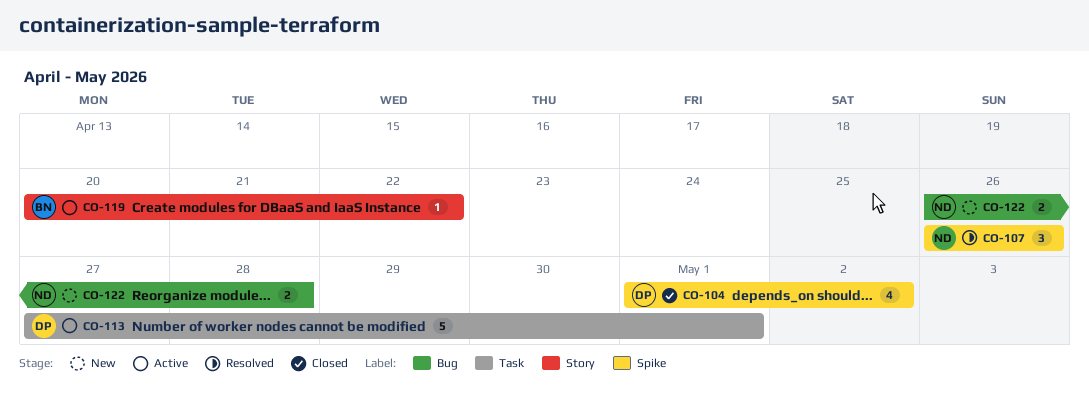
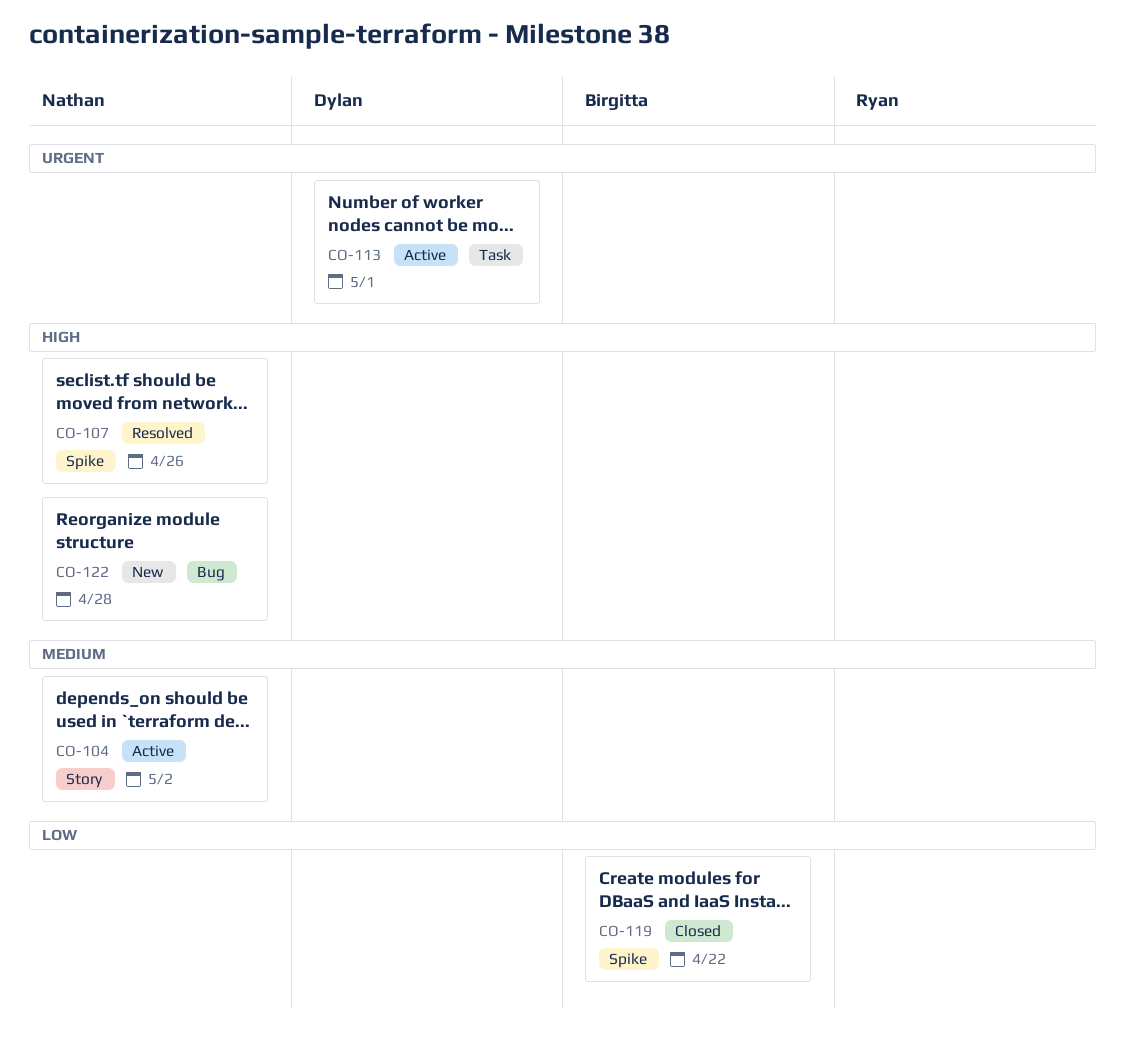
CO-104, status: Closed -> Active
CO-104, owner: Dylan -> Nathan
CO-104, label: Spike -> Story
CO-119, status: Active -> Closed
CO-119, label: Story -> Spike

